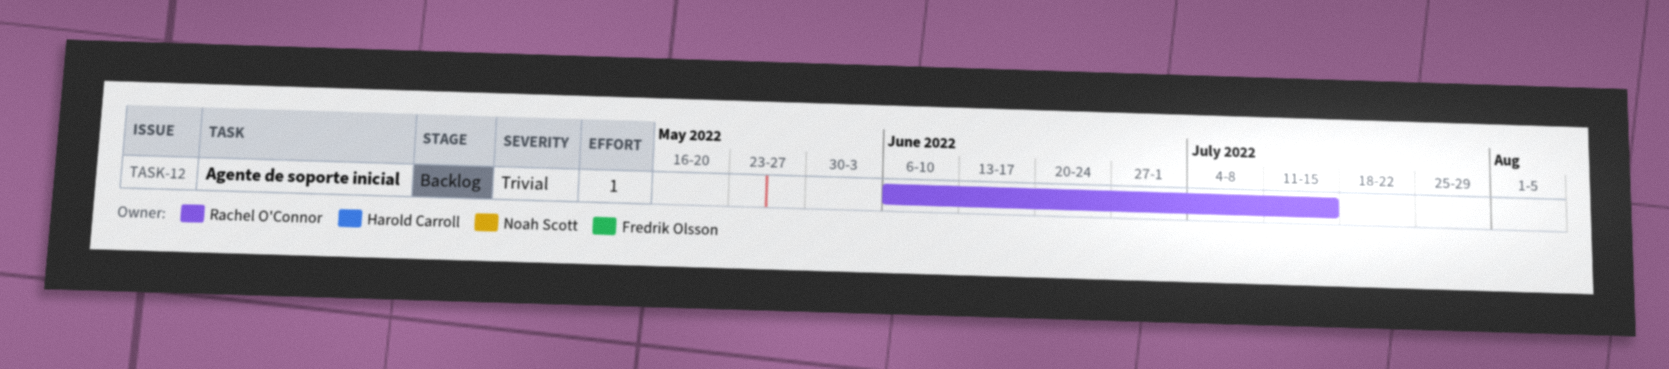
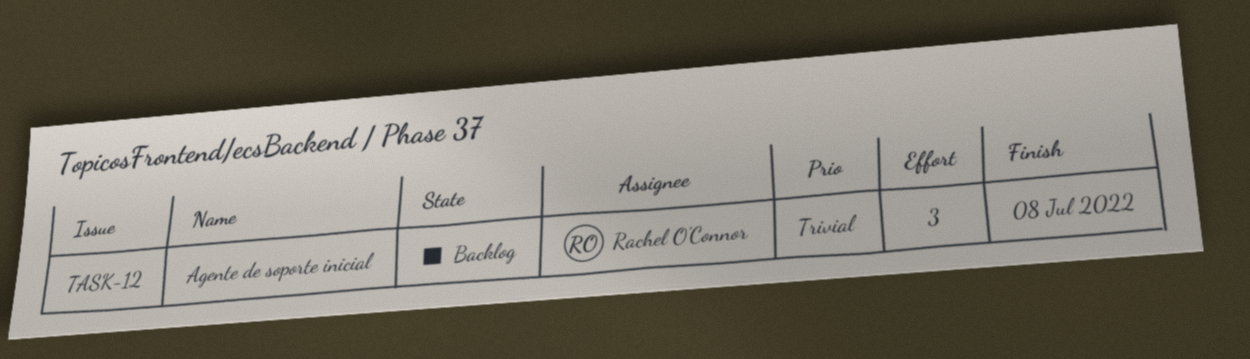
TASK-12, estimate: 1 -> 3
TASK-12, due: Jul 15 -> Jul 8

